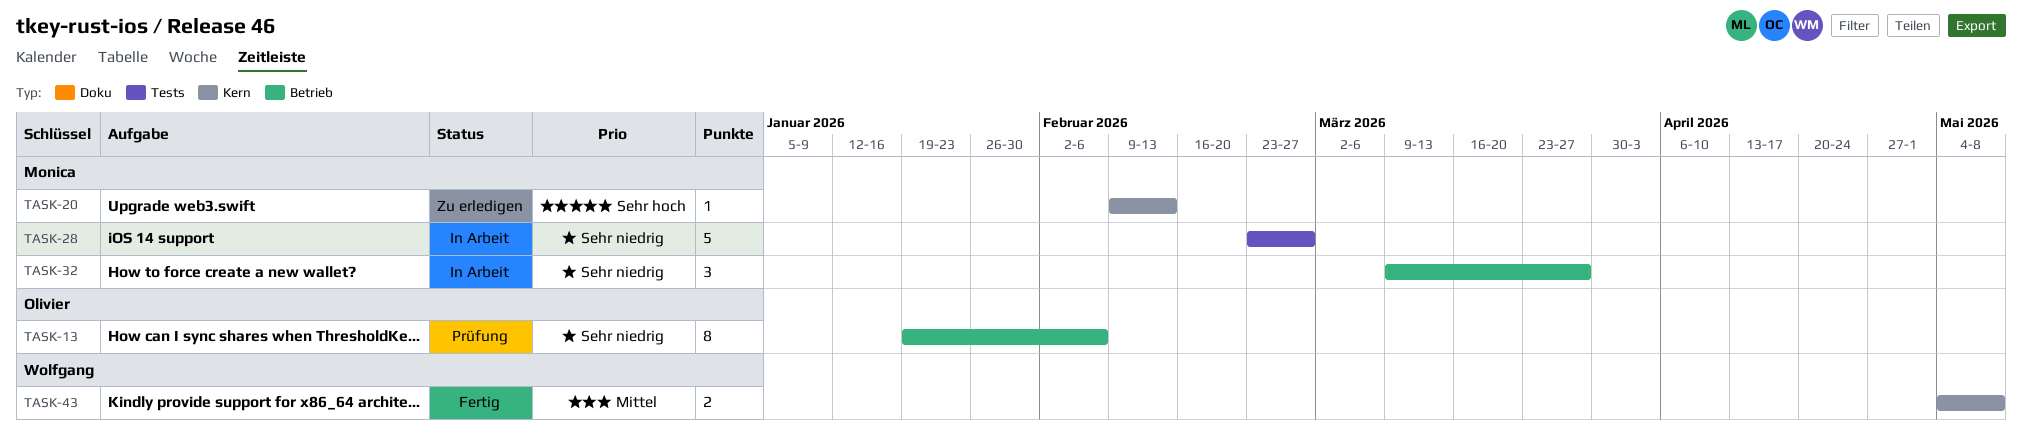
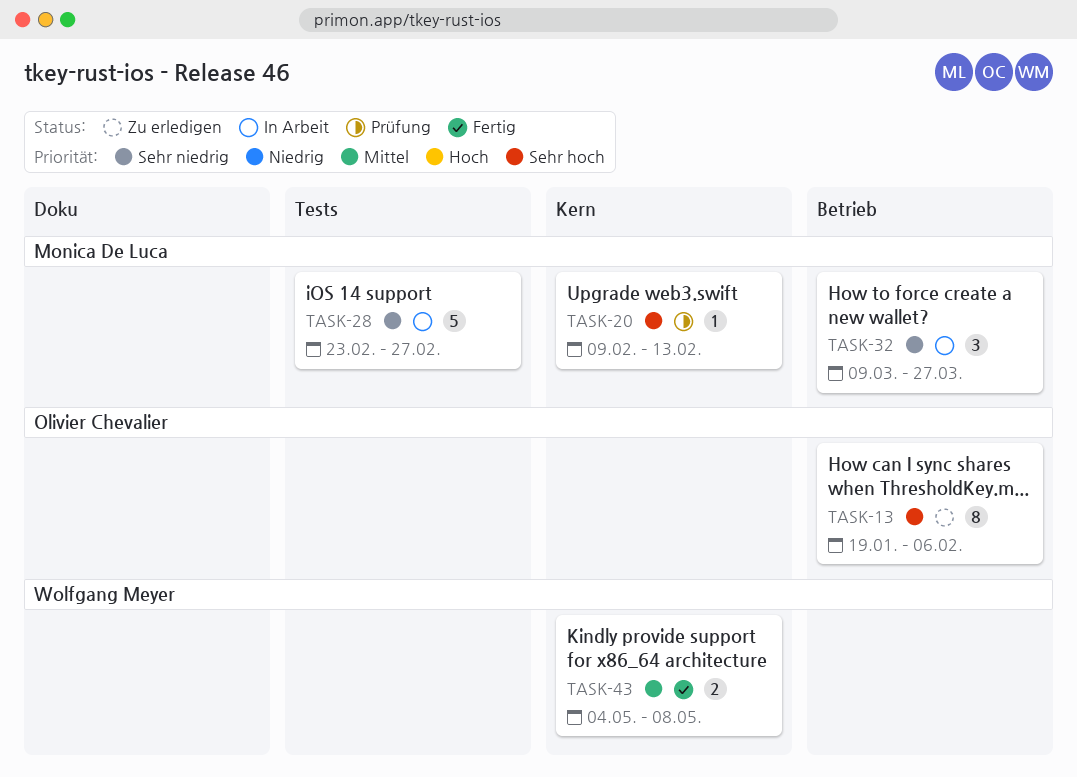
TASK-13, status: Prüfung -> Zu erledigen
TASK-13, priority: Sehr niedrig -> Sehr hoch
TASK-20, status: Zu erledigen -> Prüfung

